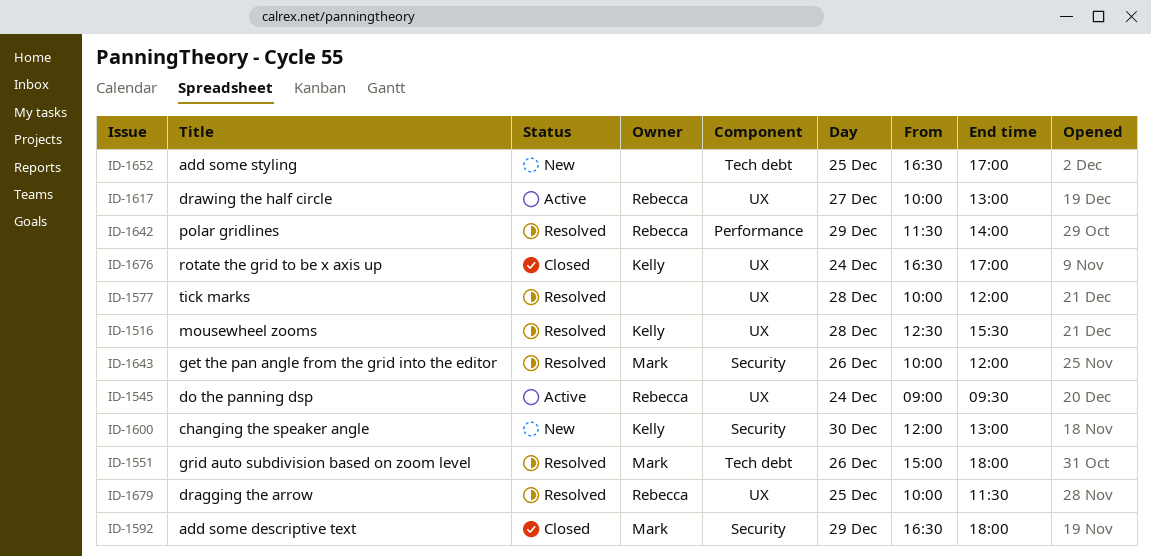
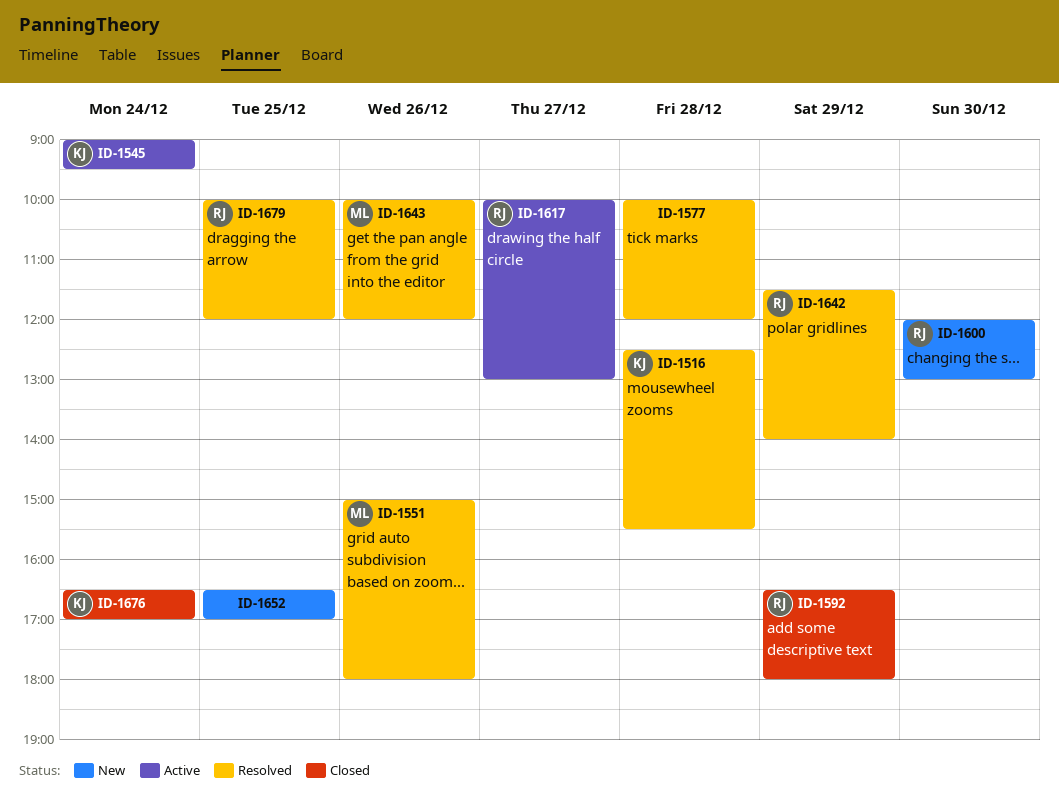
ID-1545, owner: Rebecca -> Kelly
ID-1592, owner: Mark -> Rebecca
ID-1600, owner: Kelly -> Rebecca
ID-1679, ends: 11:30 -> 12:00

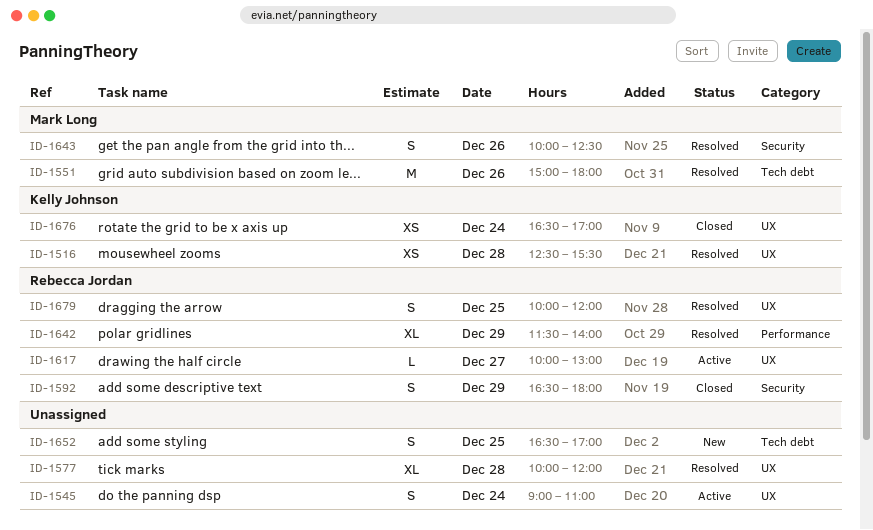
ID-1545, owner: Kelly Johnson -> none
ID-1545, ends: 09:30 -> 11:00
ID-1600: present -> none
ID-1643, ends: 12:00 -> 12:30

